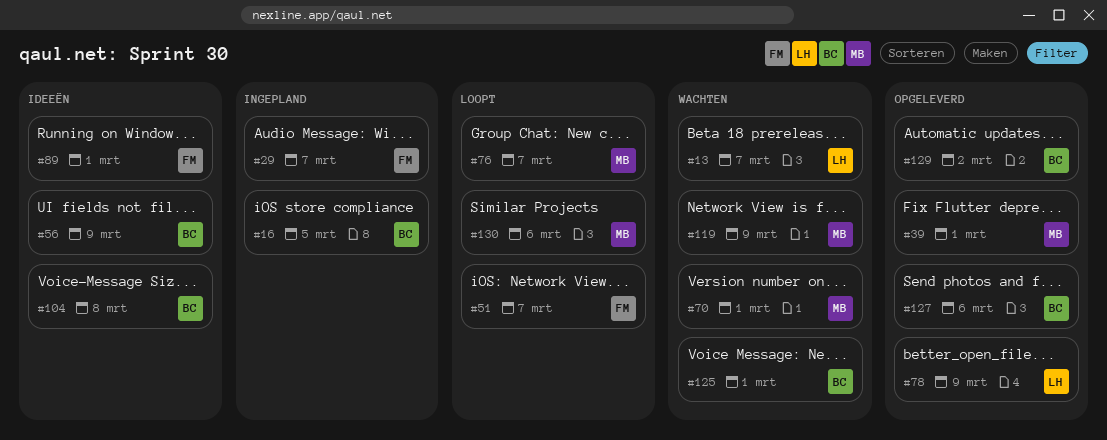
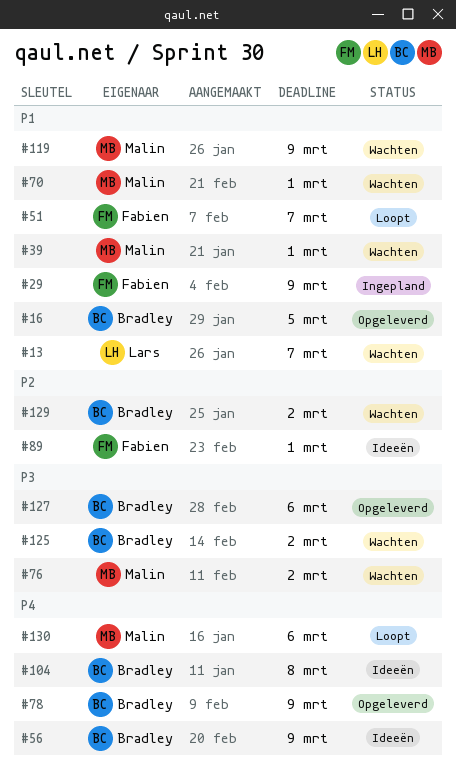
#16, status: Ingepland -> Opgeleverd
#29, due: Mar 7 -> Mar 9
#39, status: Opgeleverd -> Wachten
#76, status: Loopt -> Wachten
#76, due: Mar 7 -> Mar 2
#78, owner: Lars -> Bradley
#125, due: Mar 1 -> Mar 2
#129, status: Opgeleverd -> Wachten

